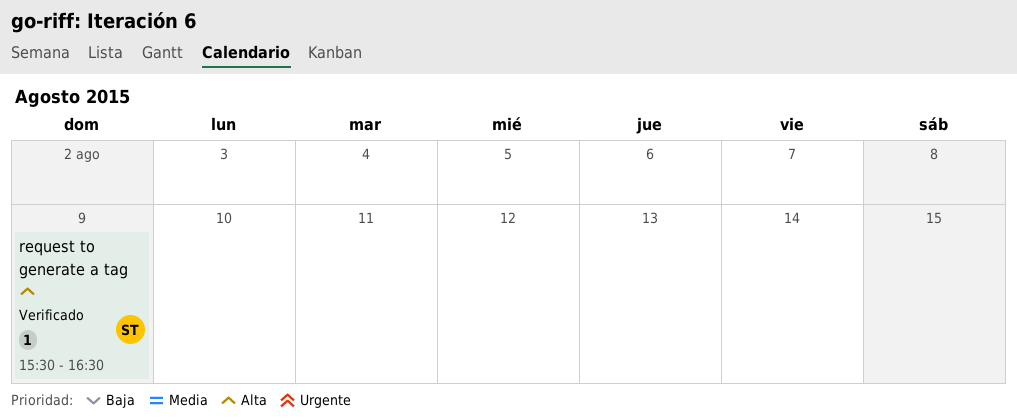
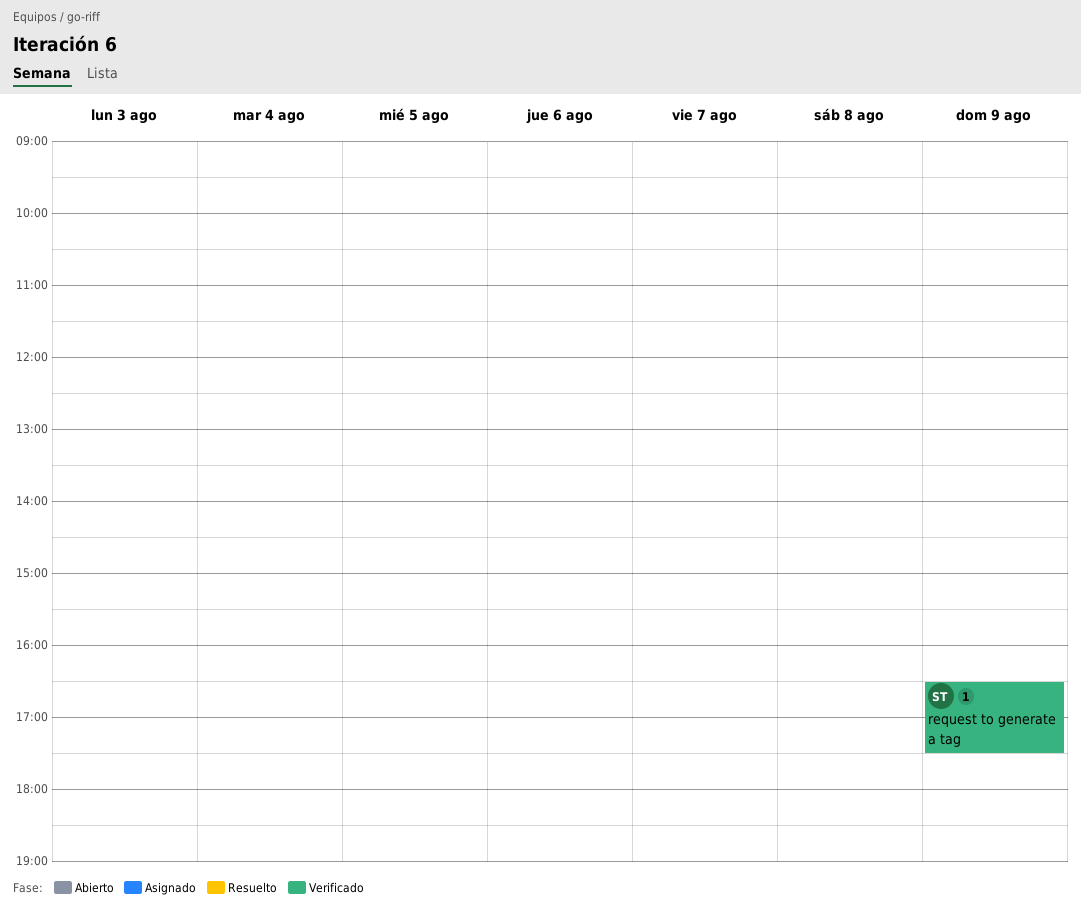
request to generate a tag, begins: 15:30 -> 16:30
request to generate a tag, ends: 16:30 -> 17:30

